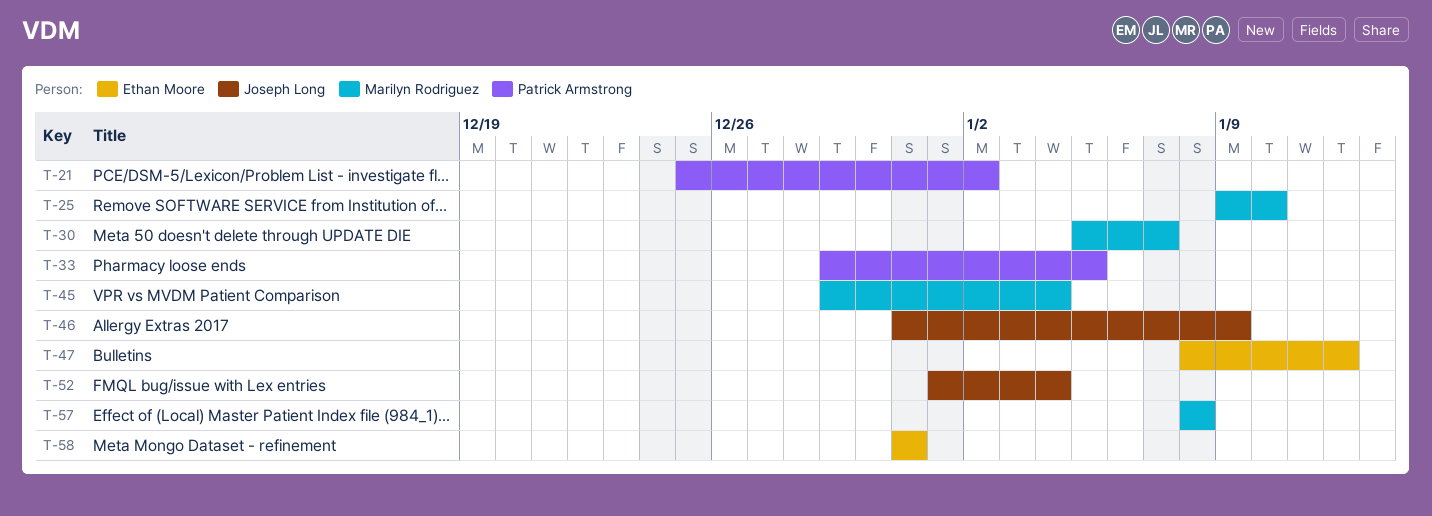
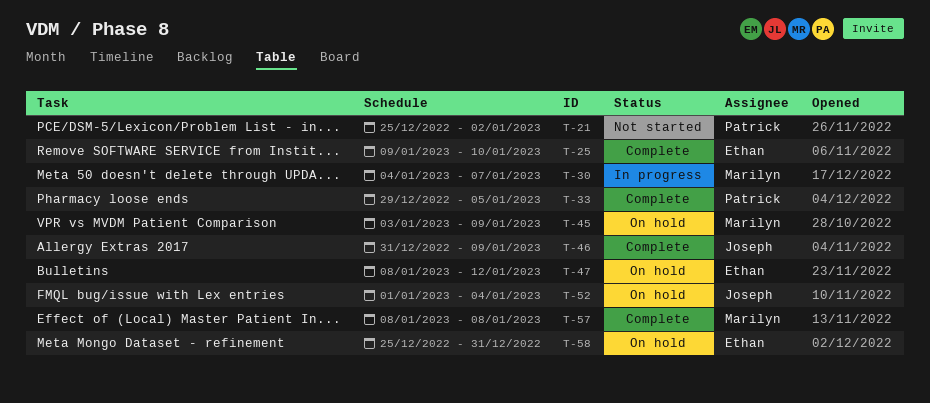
T-25, owner: Marilyn Rodriguez -> Ethan Moore
T-30, start: Jan 5 -> Jan 4
T-45, start: Dec 29 -> Jan 3
T-45, due: Jan 4 -> Jan 9
T-58, start: Dec 31 -> Dec 25

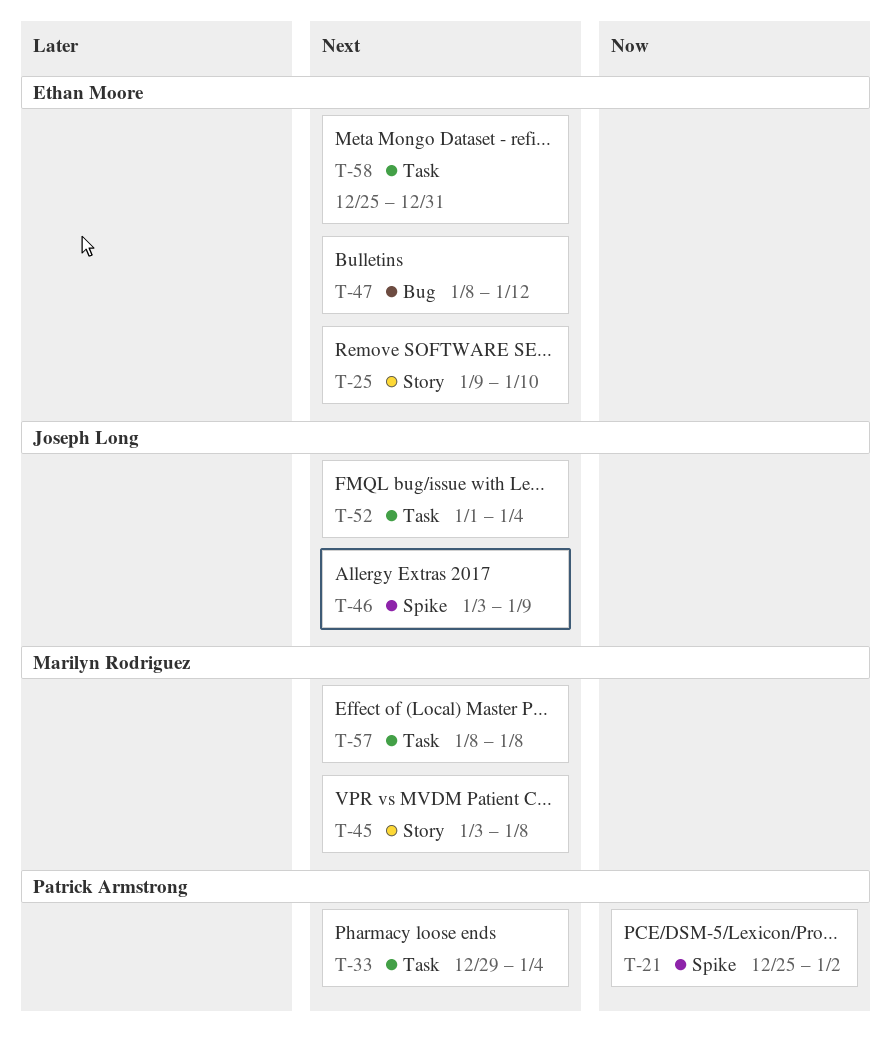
T-30: present -> none
T-33, due: Jan 5 -> Jan 4
T-45, due: Jan 9 -> Jan 8
T-46, start: Dec 31 -> Jan 3

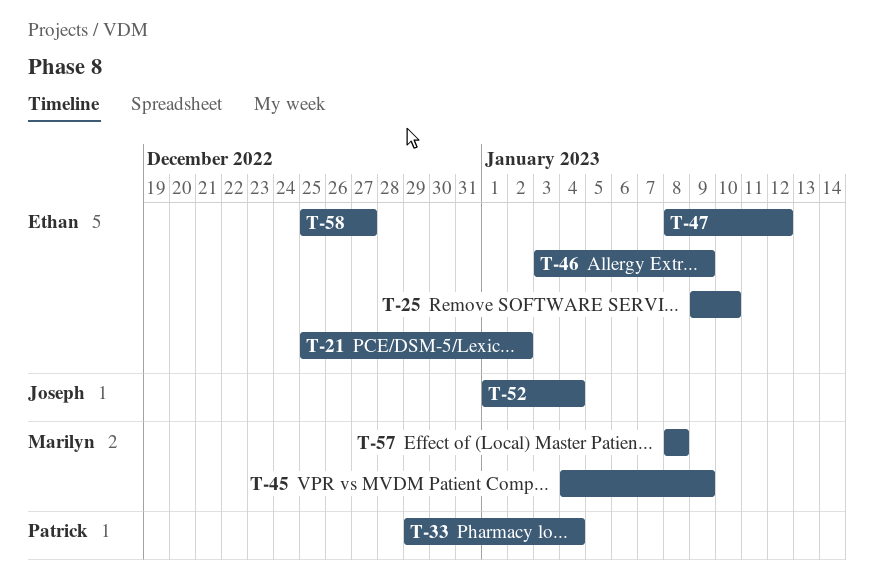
T-21, owner: Patrick Armstrong -> Ethan Moore
T-45, start: Jan 3 -> Jan 4
T-45, due: Jan 8 -> Jan 9
T-46, owner: Joseph Long -> Ethan Moore
T-58, due: Dec 31 -> Dec 27

